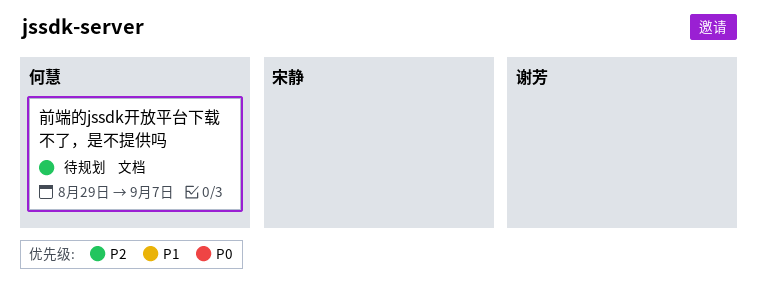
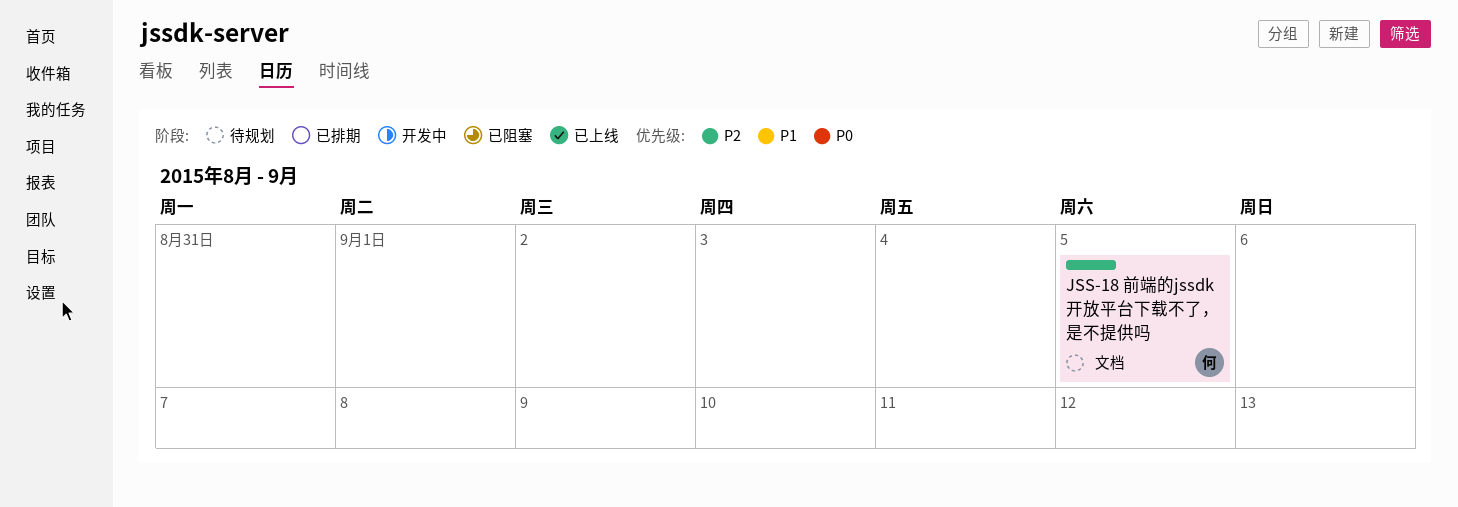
前端的jssdk开放平台下载不了，是不提供吗, due: Sep 7 -> Sep 5

